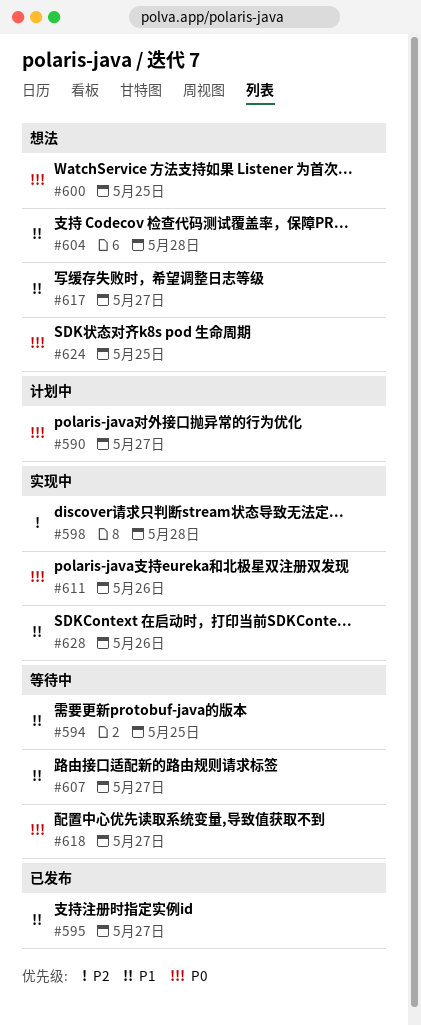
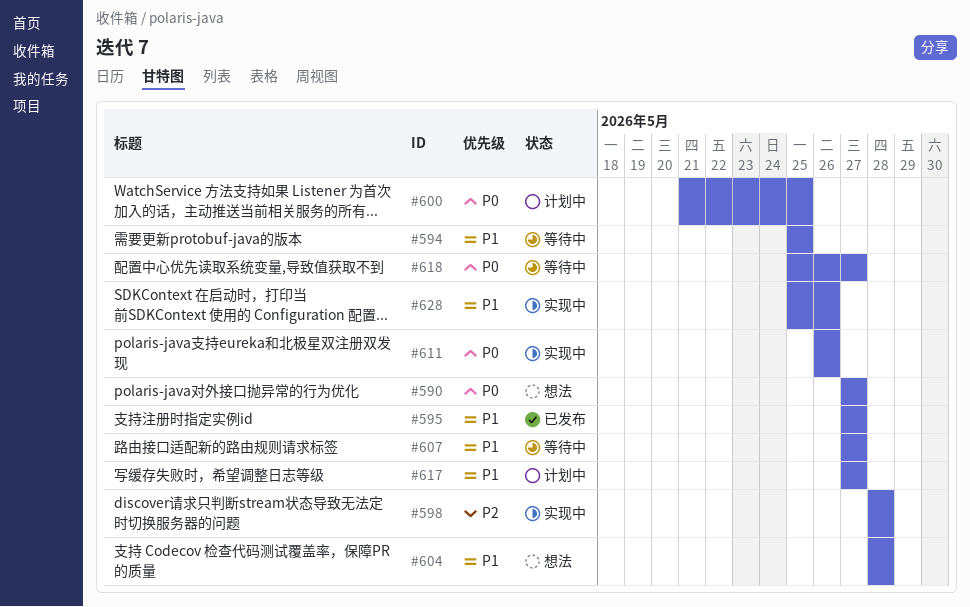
#590, status: 计划中 -> 想法
#600, status: 想法 -> 计划中
#617, status: 想法 -> 计划中
#624: present -> none

